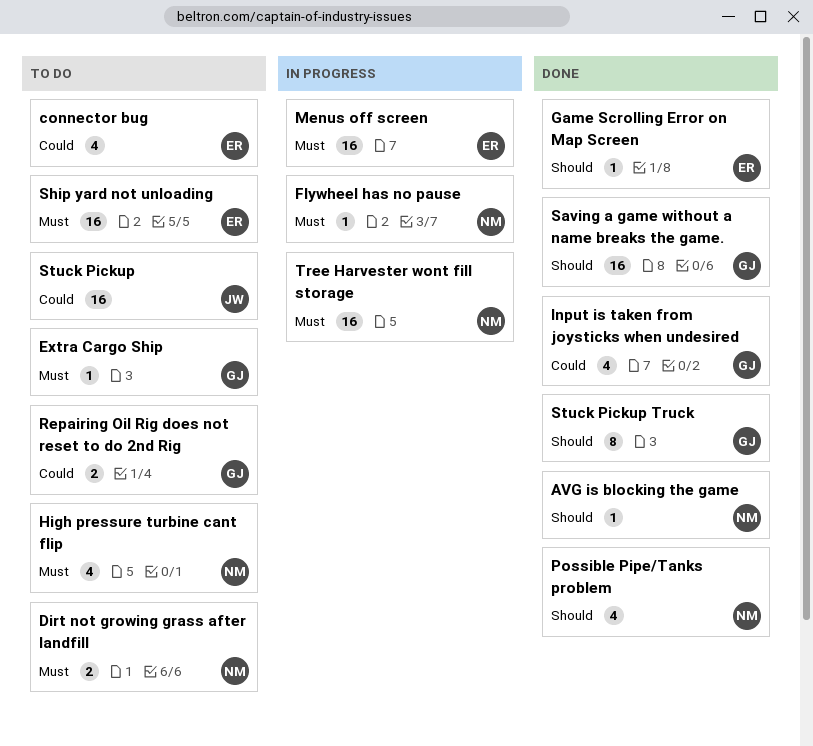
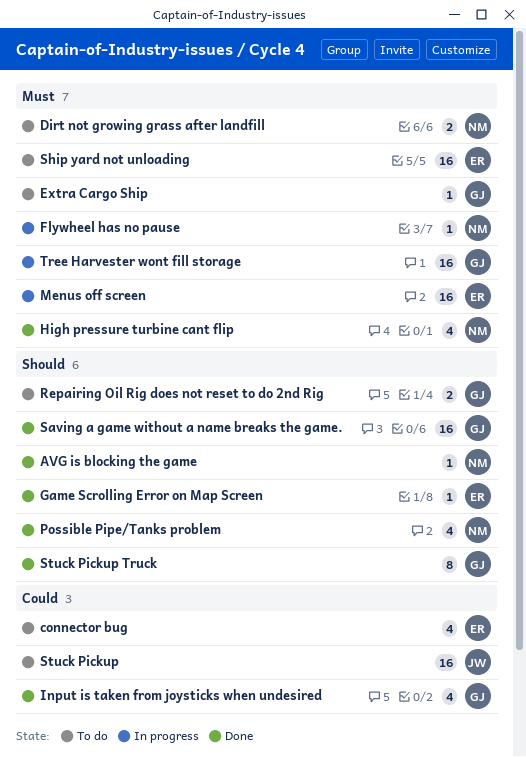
High pressure turbine cant flip, status: To do -> Done
Repairing Oil Rig does not reset to do 2nd Rig, priority: Could -> Should
Tree Harvester wont fill storage, owner: NM -> GJ

